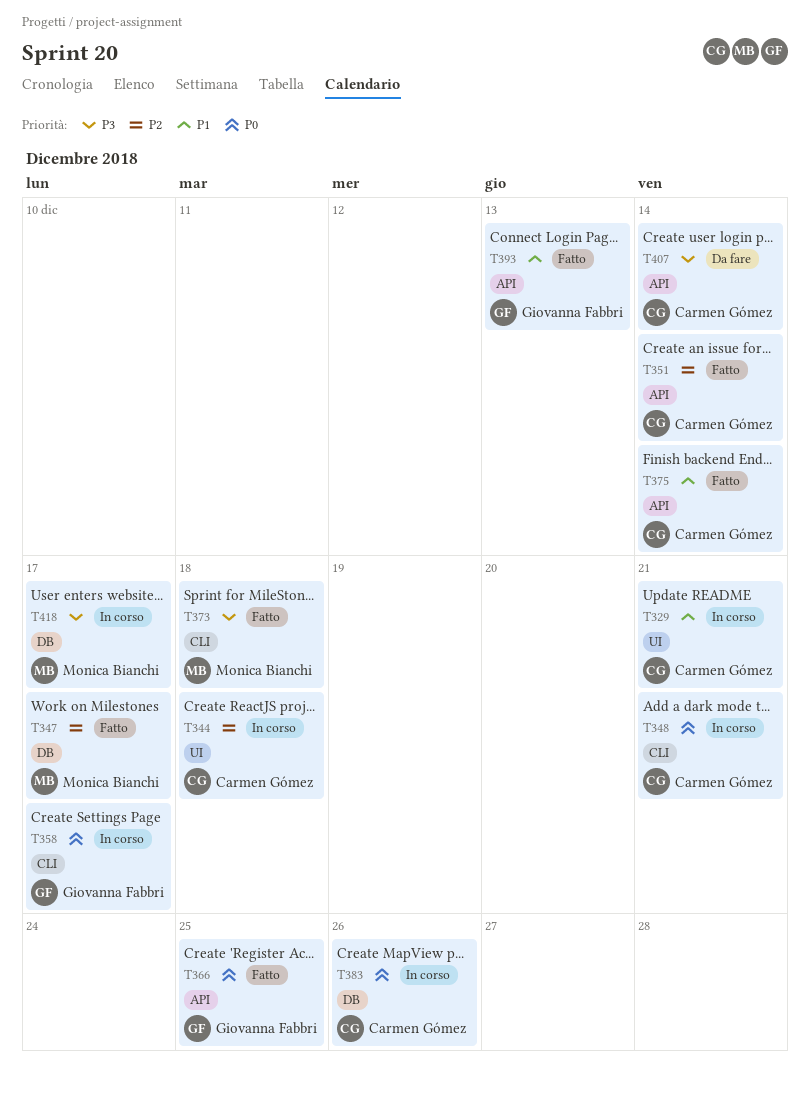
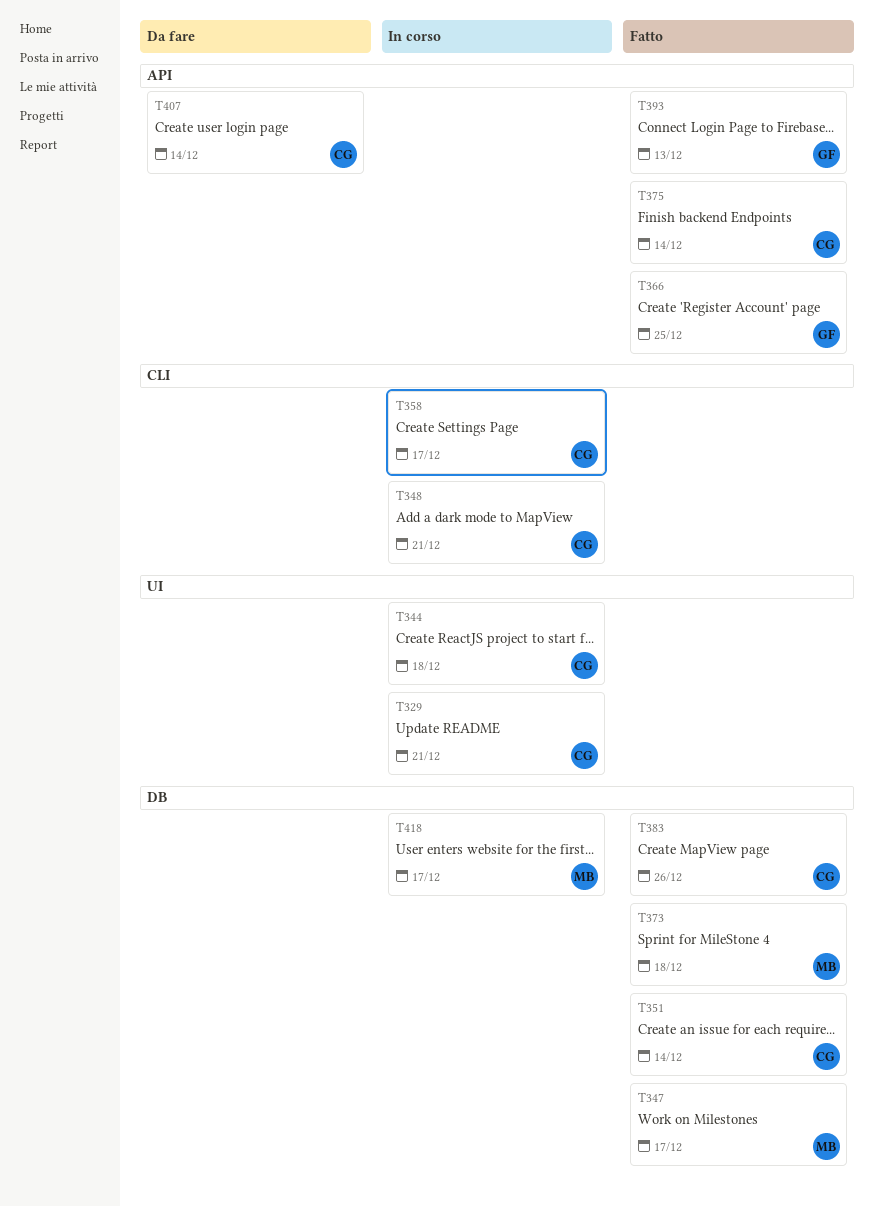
T351, label: API -> DB
T358, owner: Giovanna Fabbri -> Carmen Gómez
T373, label: CLI -> DB
T383, status: In corso -> Fatto

